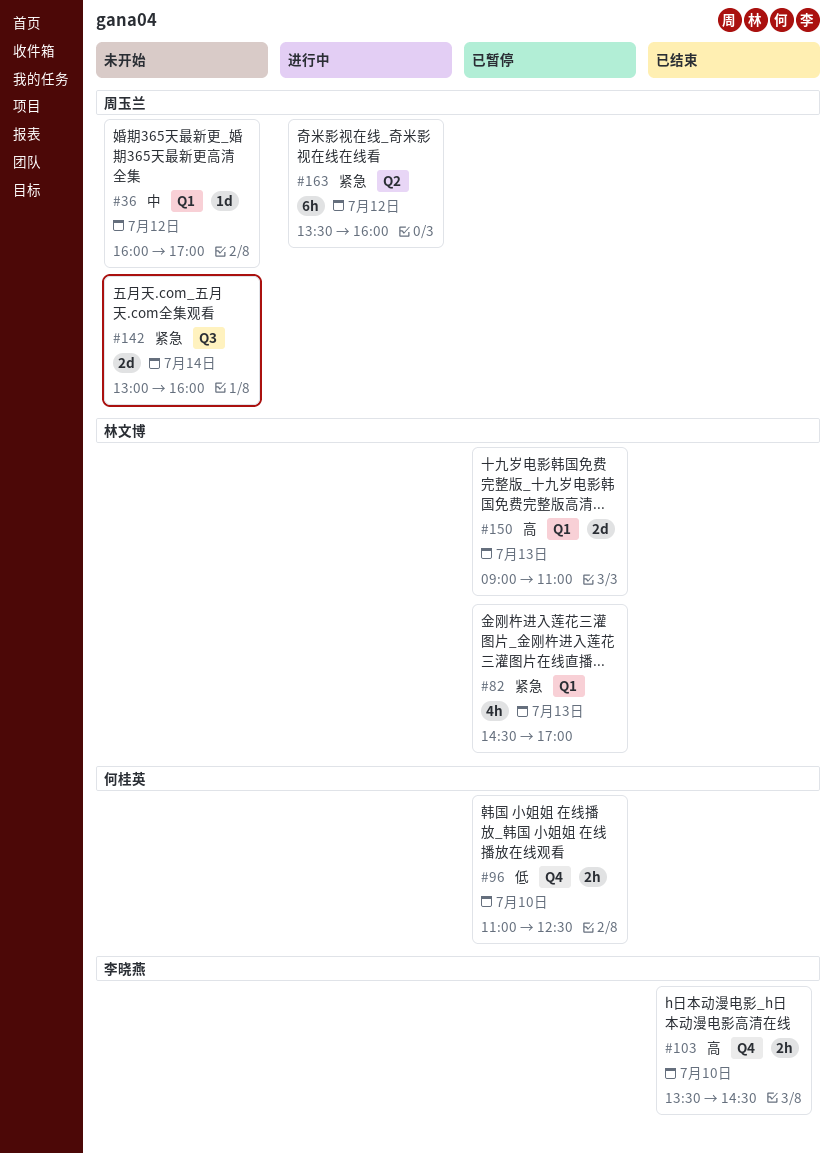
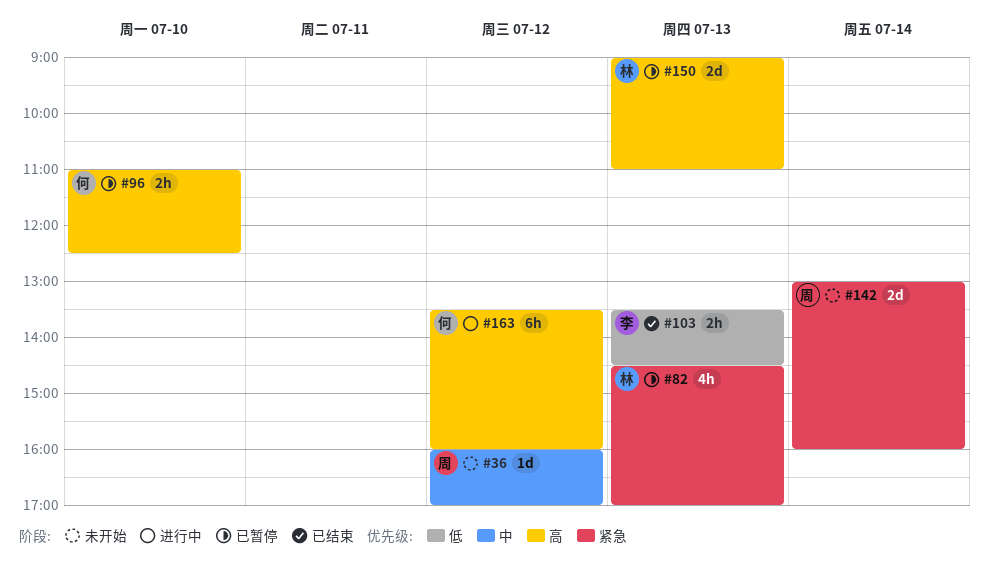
#96, priority: 低 -> 高
#103, priority: 高 -> 低
#103, day: Jul 10 -> Jul 13
#163, owner: 周玉兰 -> 何桂英
#163, priority: 紧急 -> 高

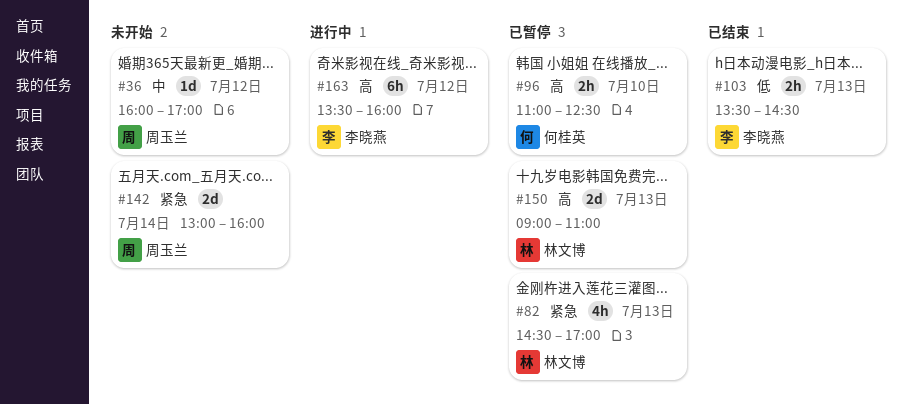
#163, owner: 何桂英 -> 李晓燕

